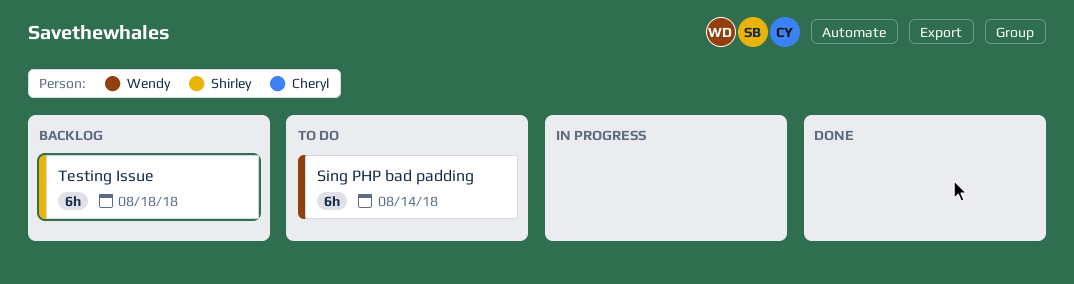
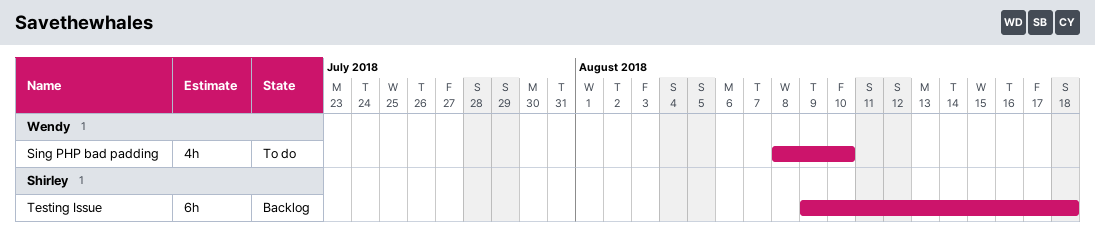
Sing PHP bad padding, estimate: 6h -> 4h
Sing PHP bad padding, due: Aug 14 -> Aug 10

